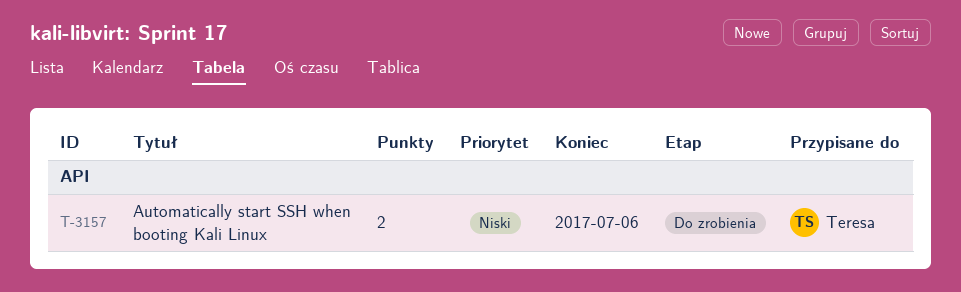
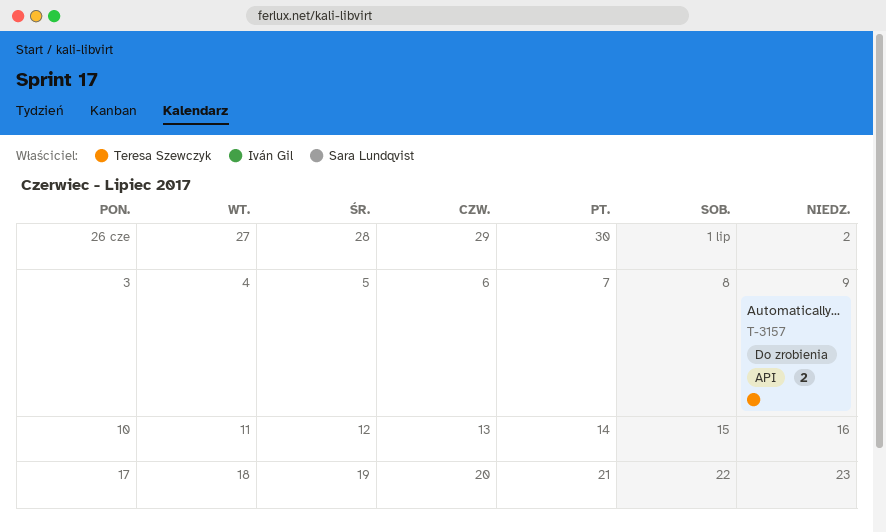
T-3157, due: Jul 6 -> Jul 9

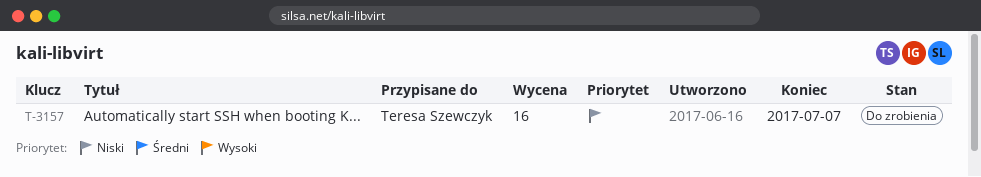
T-3157, estimate: 2 -> 16
T-3157, due: Jul 9 -> Jul 7

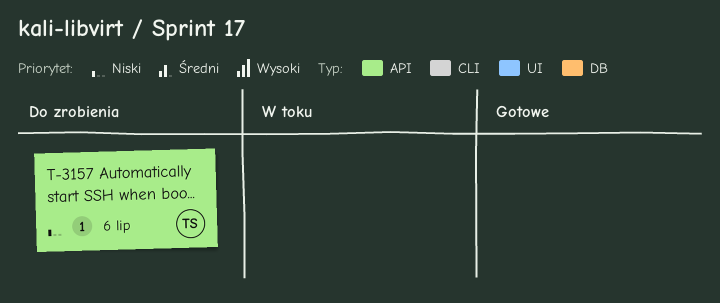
T-3157, estimate: 16 -> 1
T-3157, due: Jul 7 -> Jul 6

